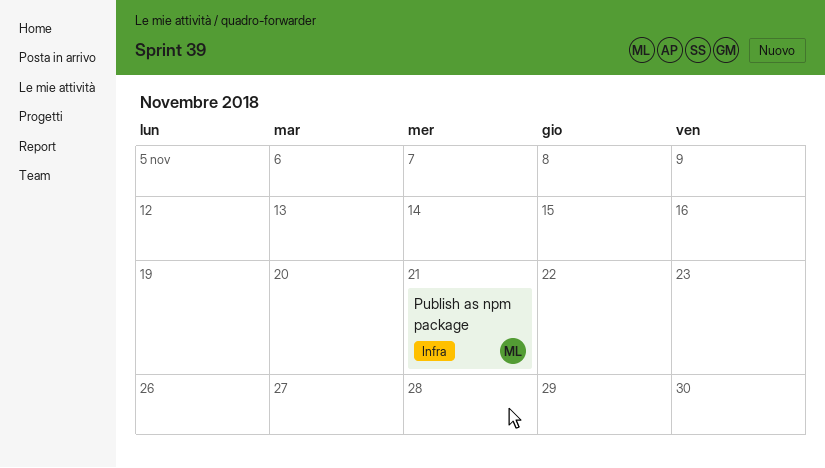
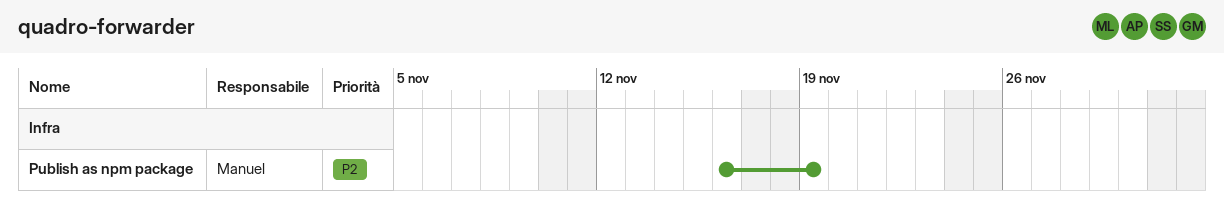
Publish as npm package, due: Nov 21 -> Nov 19

